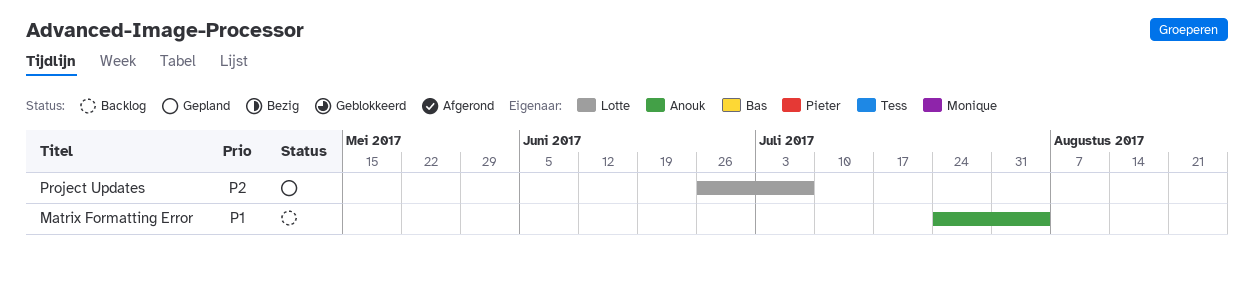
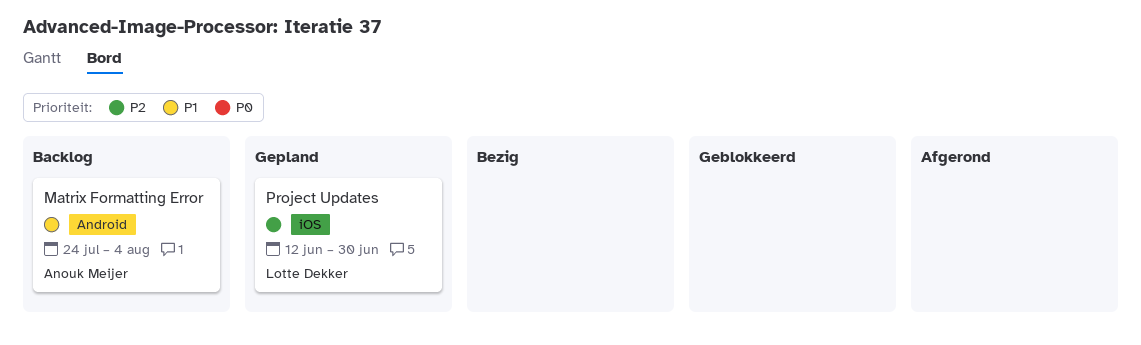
Project Updates, start: Jun 26 -> Jun 12
Project Updates, due: Jul 7 -> Jun 30

